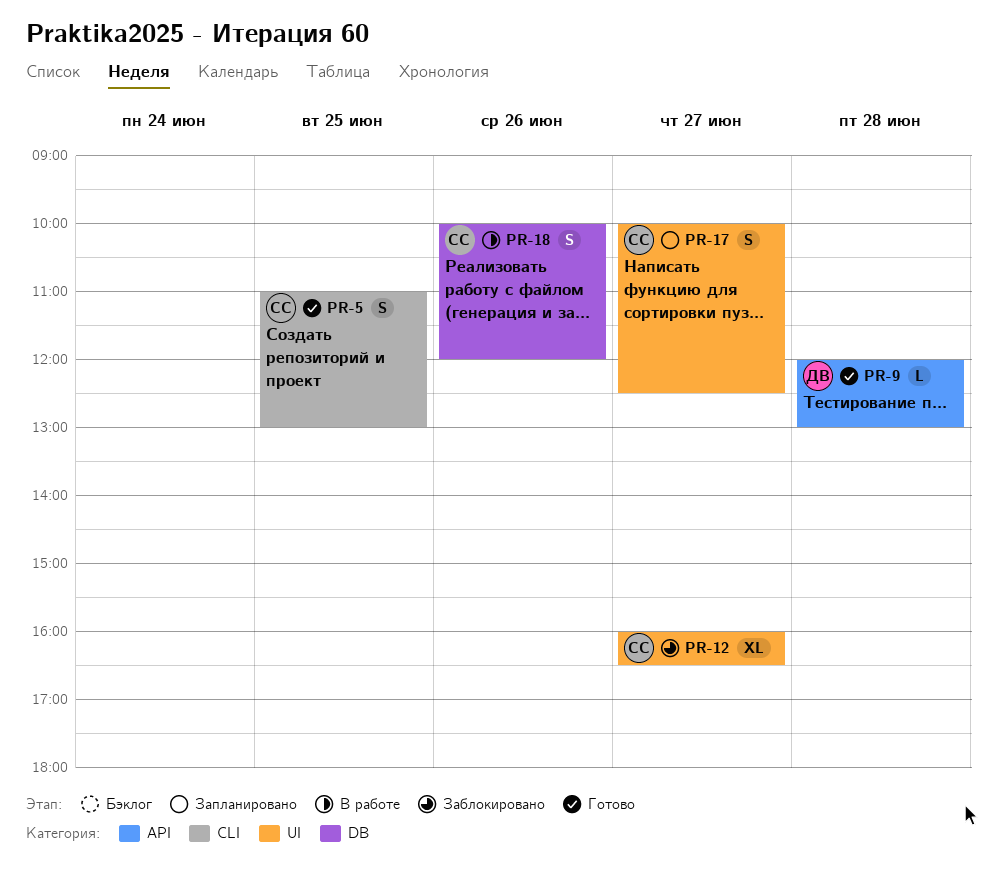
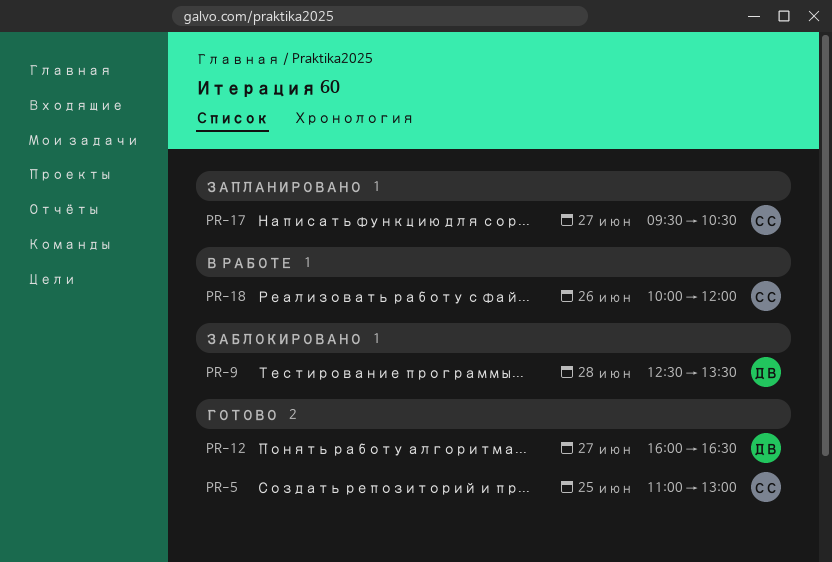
PR-9, status: Готово -> Заблокировано
PR-9, begins: 12:00 -> 12:30
PR-9, ends: 13:00 -> 13:30
PR-12, status: Заблокировано -> Готово
PR-12, owner: СС -> ДВ
PR-17, begins: 10:00 -> 09:30
PR-17, ends: 12:30 -> 10:30

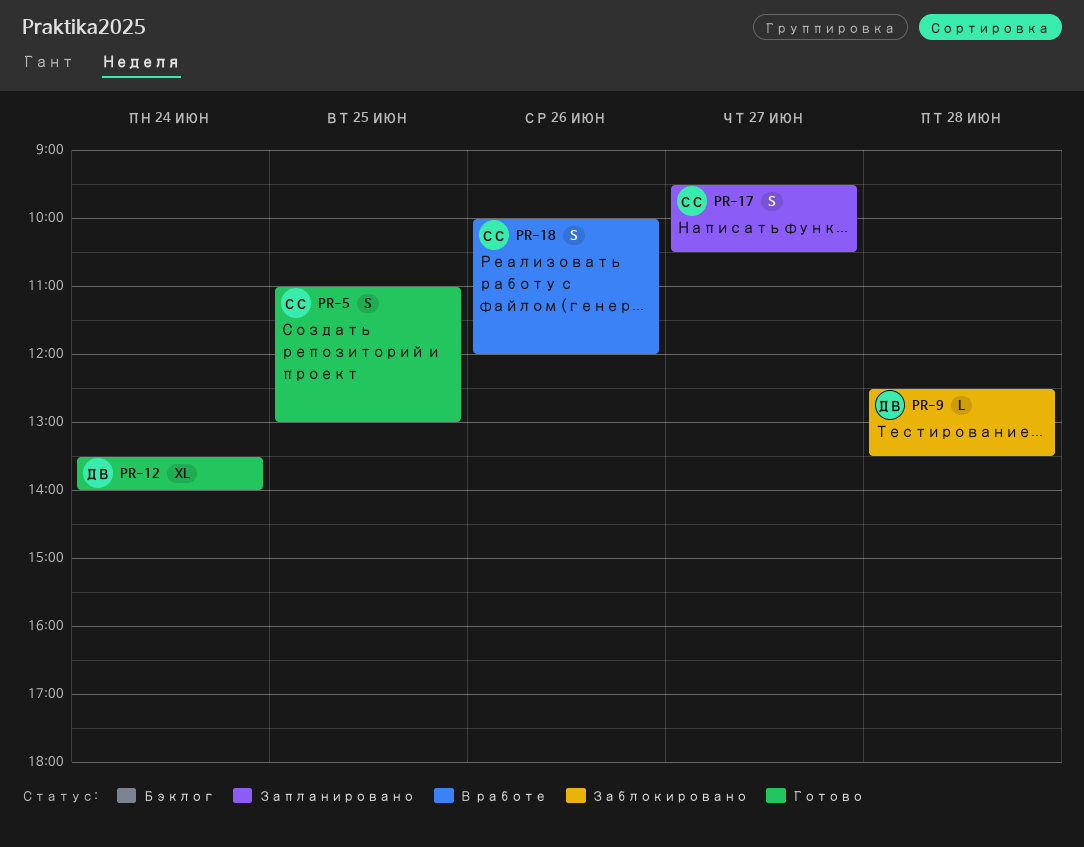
PR-12, day: Jun 27 -> Jun 24
PR-12, begins: 16:00 -> 13:30
PR-12, ends: 16:30 -> 14:00

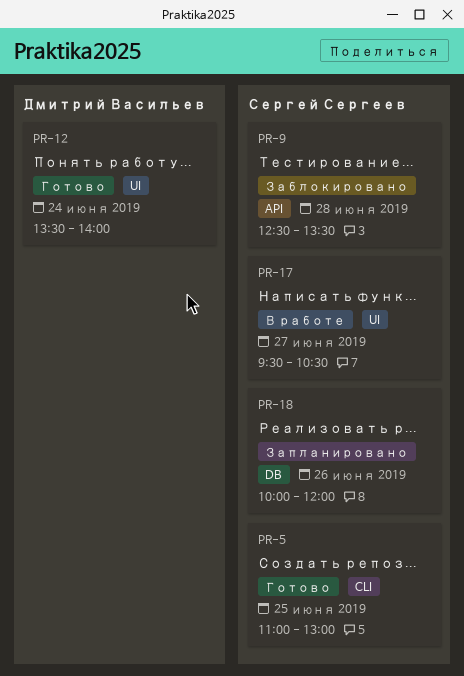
PR-9, owner: Дмитрий Васильев -> Сергей Сергеев
PR-17, status: Запланировано -> В работе
PR-18, status: В работе -> Запланировано

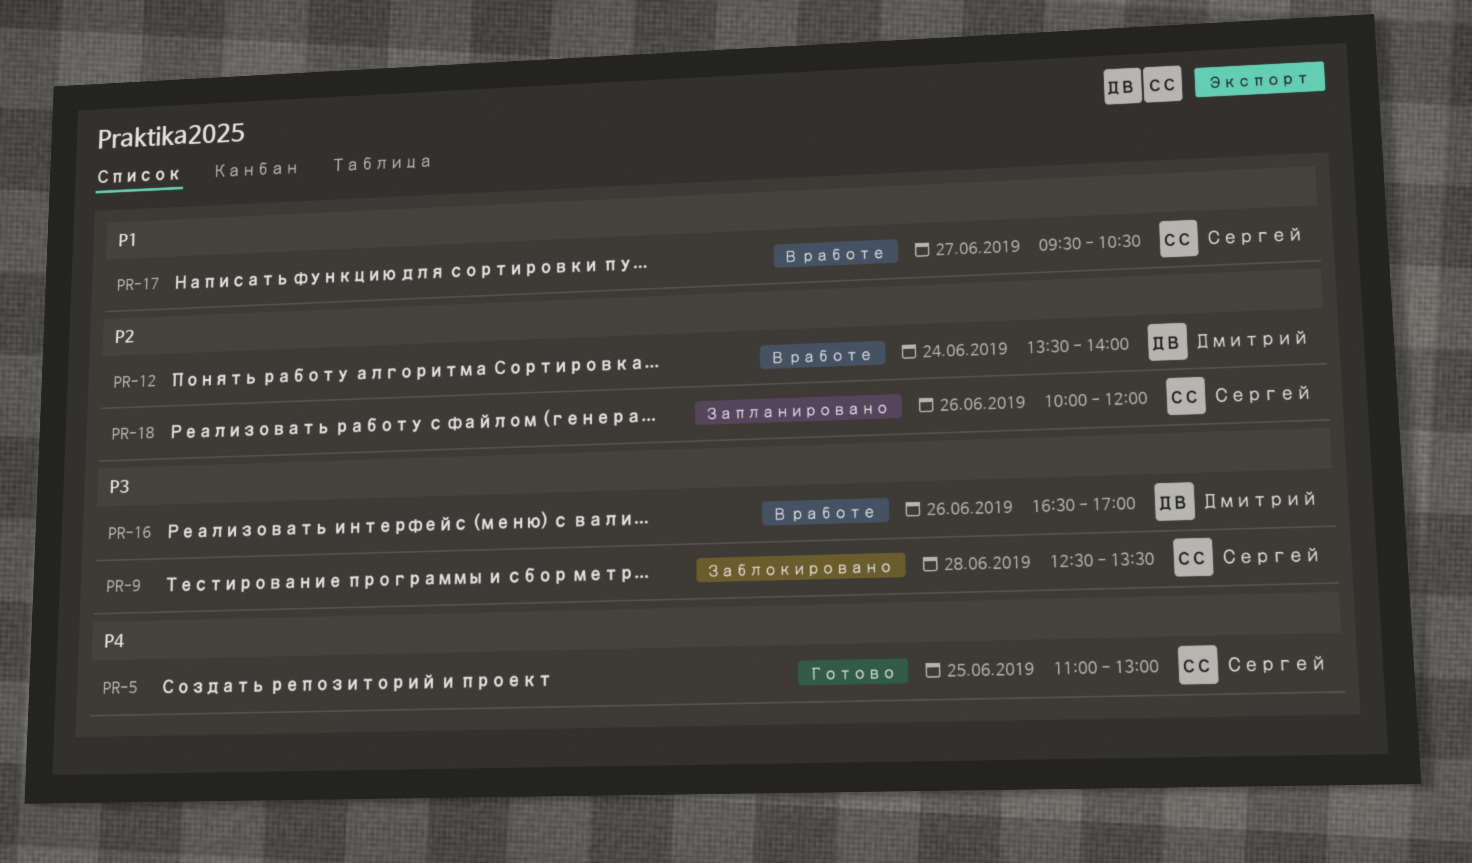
PR-12, status: Готово -> В работе
PR-16: none -> present

